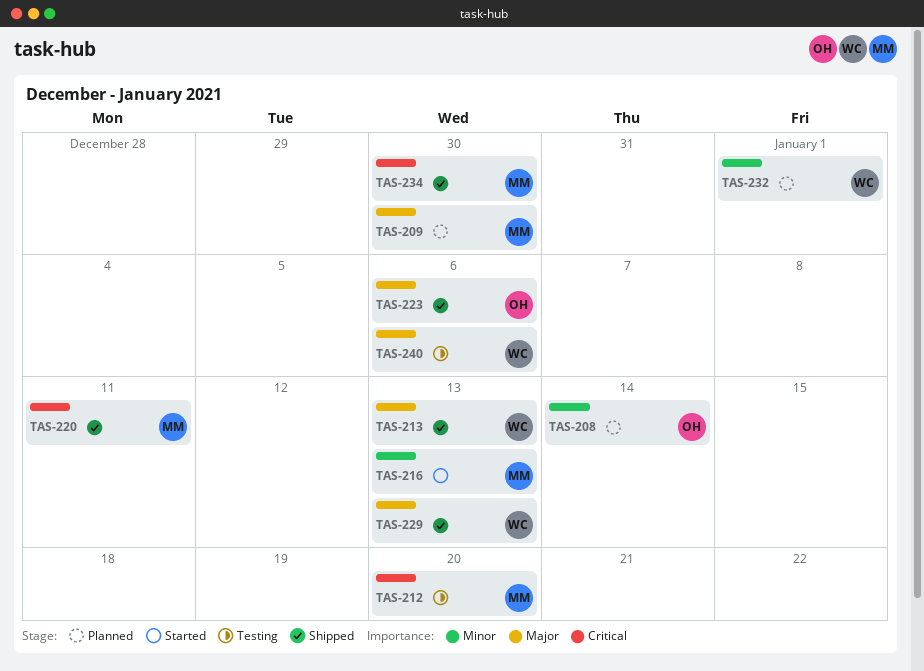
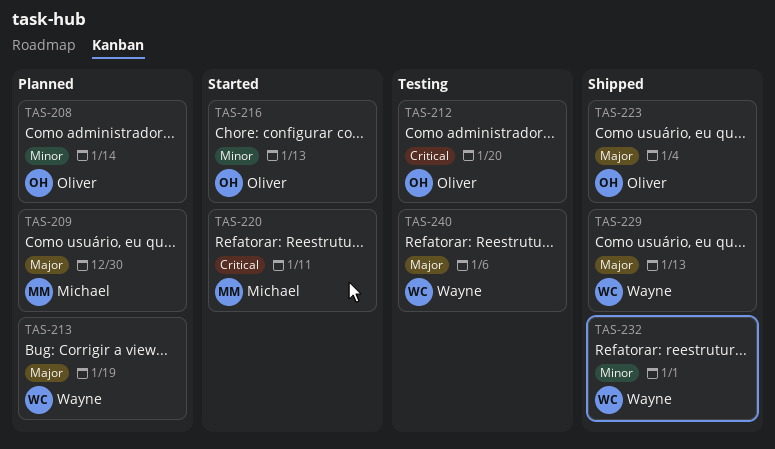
TAS-212, owner: Michael -> Oliver
TAS-213, status: Shipped -> Planned
TAS-213, due: Jan 13 -> Jan 19
TAS-216, owner: Michael -> Oliver
TAS-220, status: Shipped -> Started
TAS-223, due: Jan 6 -> Jan 4
TAS-232, status: Planned -> Shipped
TAS-234: present -> none

